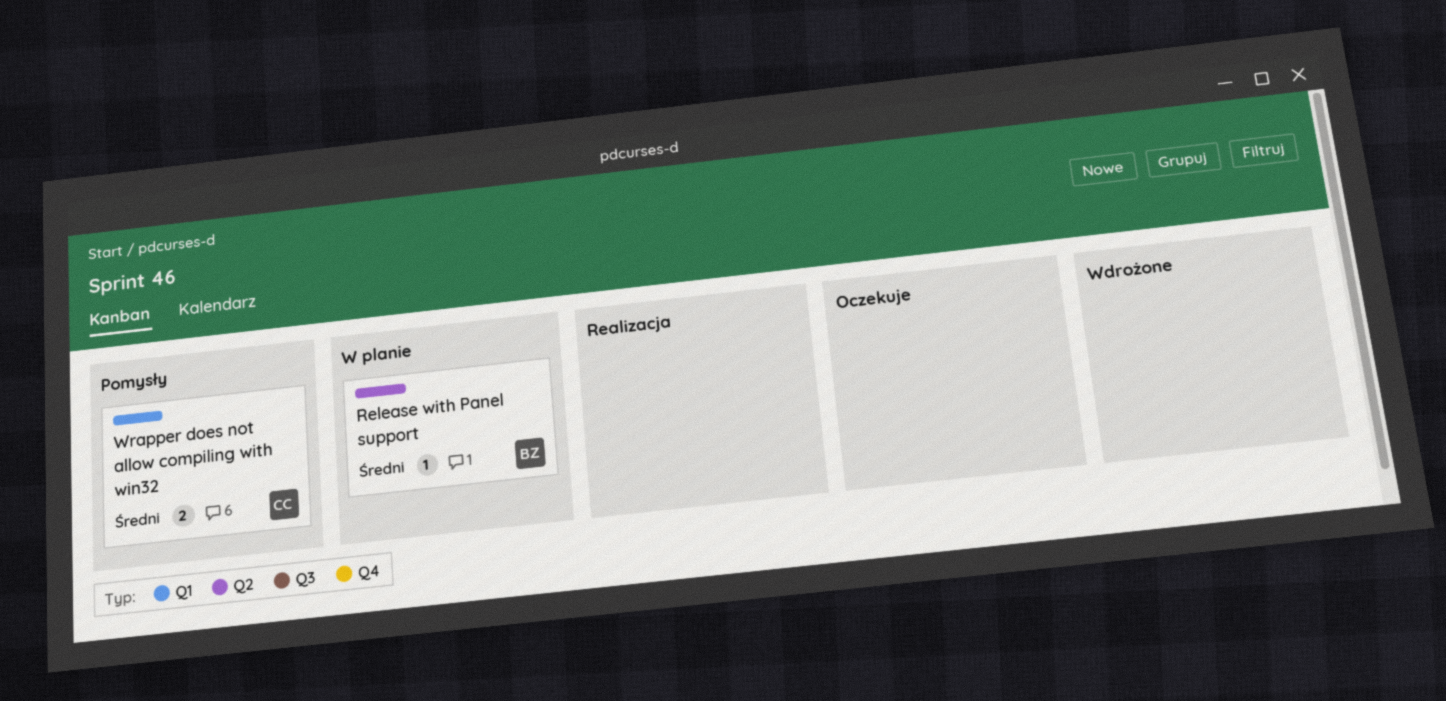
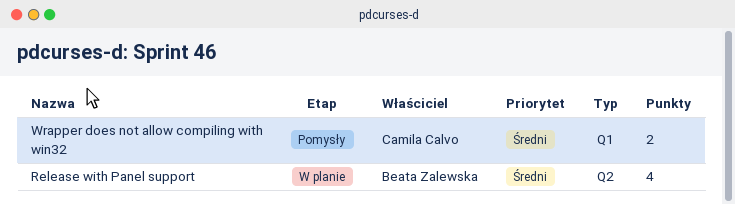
Release with Panel support, estimate: 1 -> 4

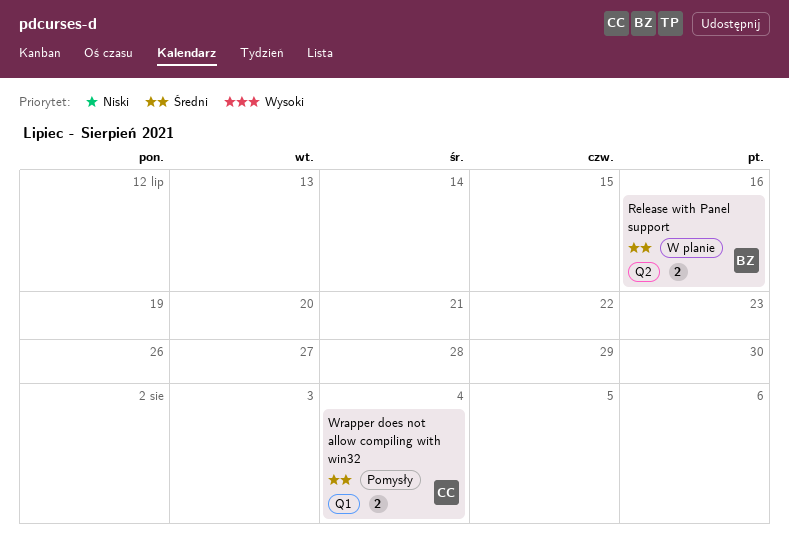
Release with Panel support, estimate: 4 -> 2

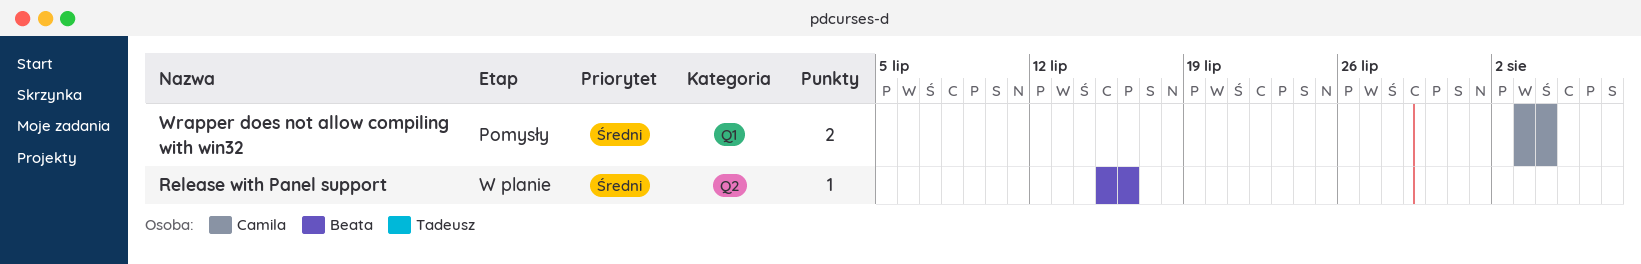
Release with Panel support, estimate: 2 -> 1

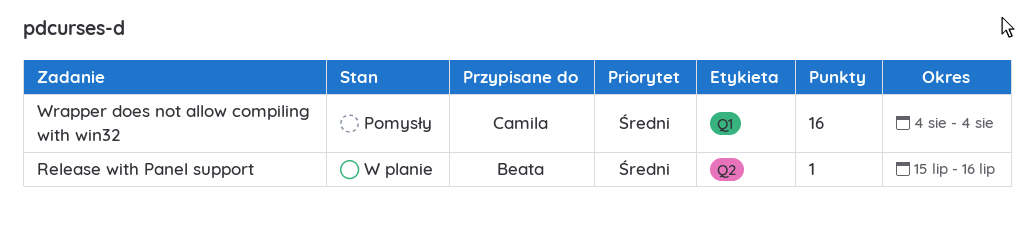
Wrapper does not allow compiling with win32, estimate: 2 -> 16
Wrapper does not allow compiling with win32, start: Aug 3 -> Aug 4

